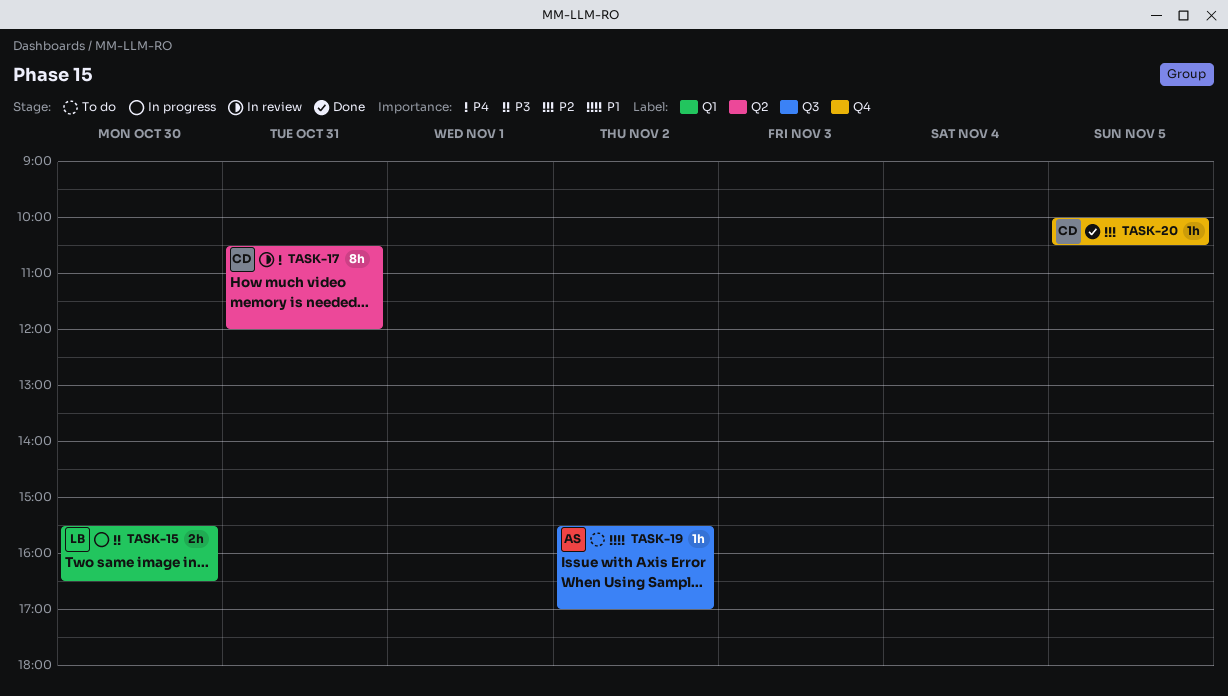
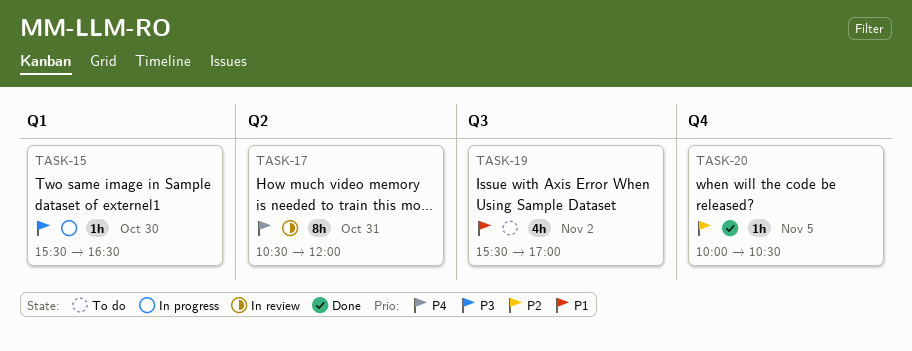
TASK-15, estimate: 2h -> 1h
TASK-19, estimate: 1h -> 4h

